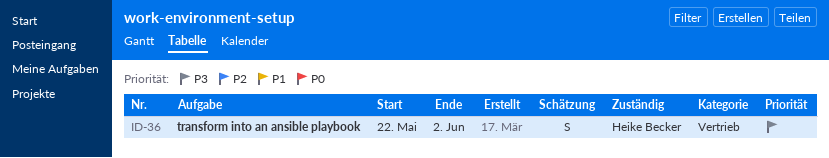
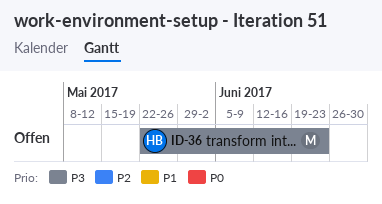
ID-36, estimate: S -> M
ID-36, due: Jun 2 -> Jun 23

